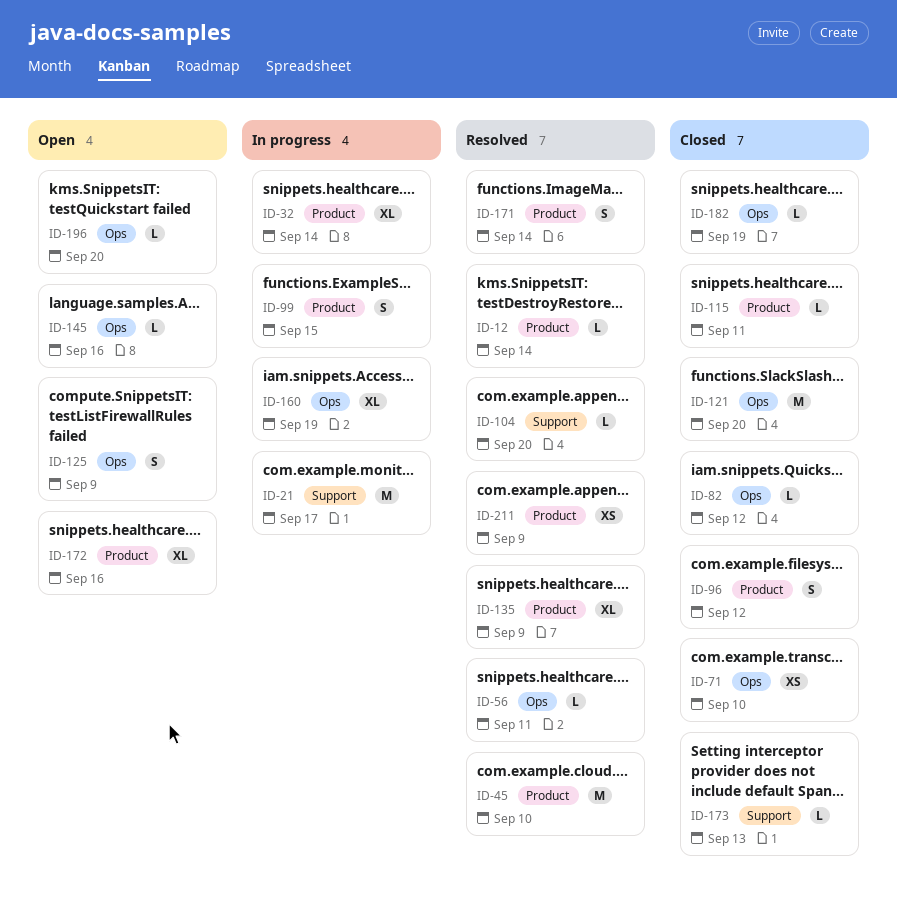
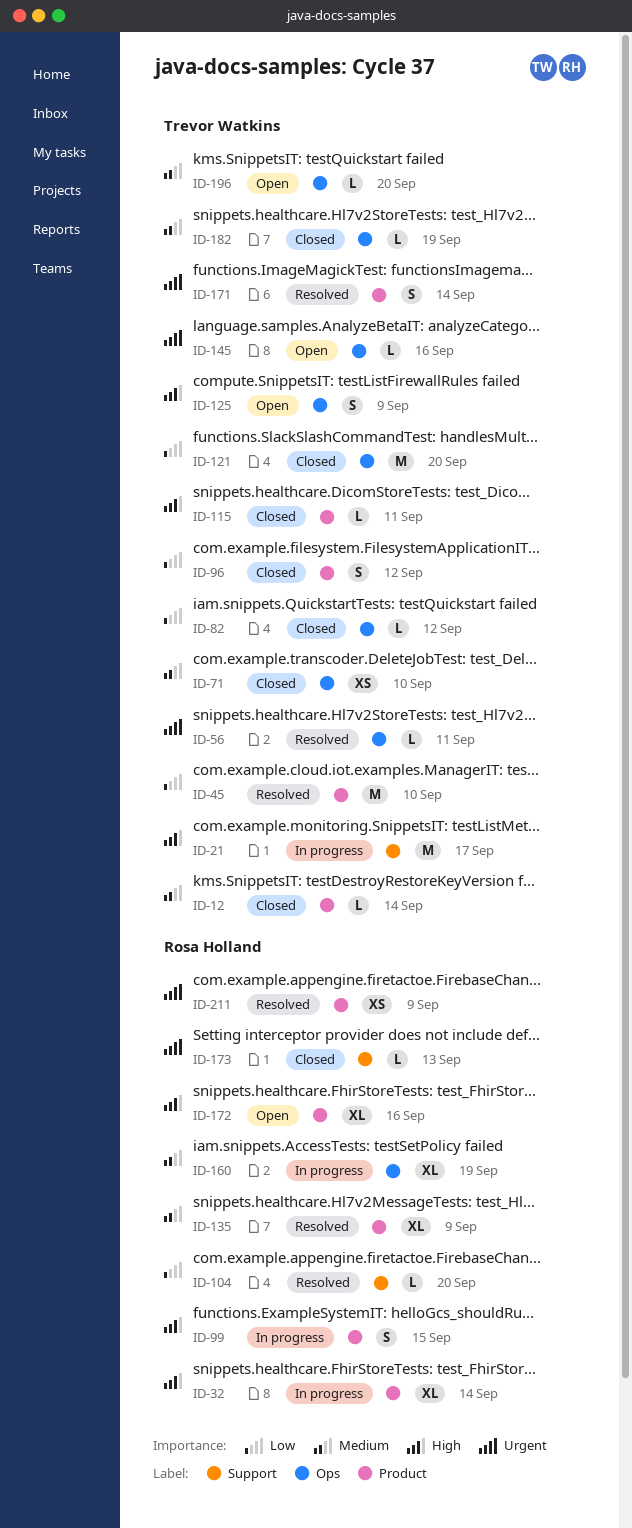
ID-12, status: Resolved -> Closed

